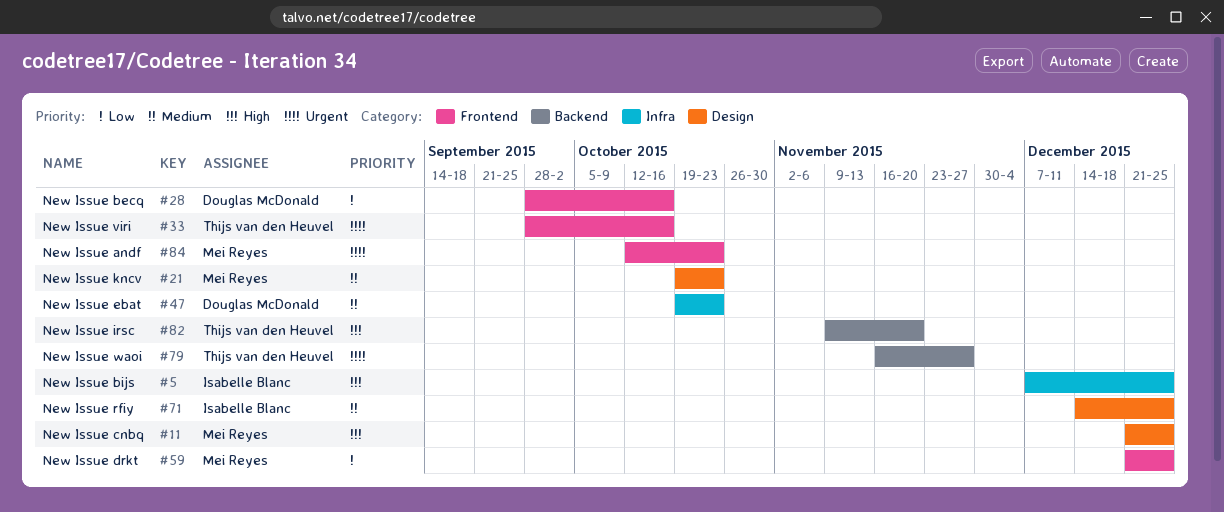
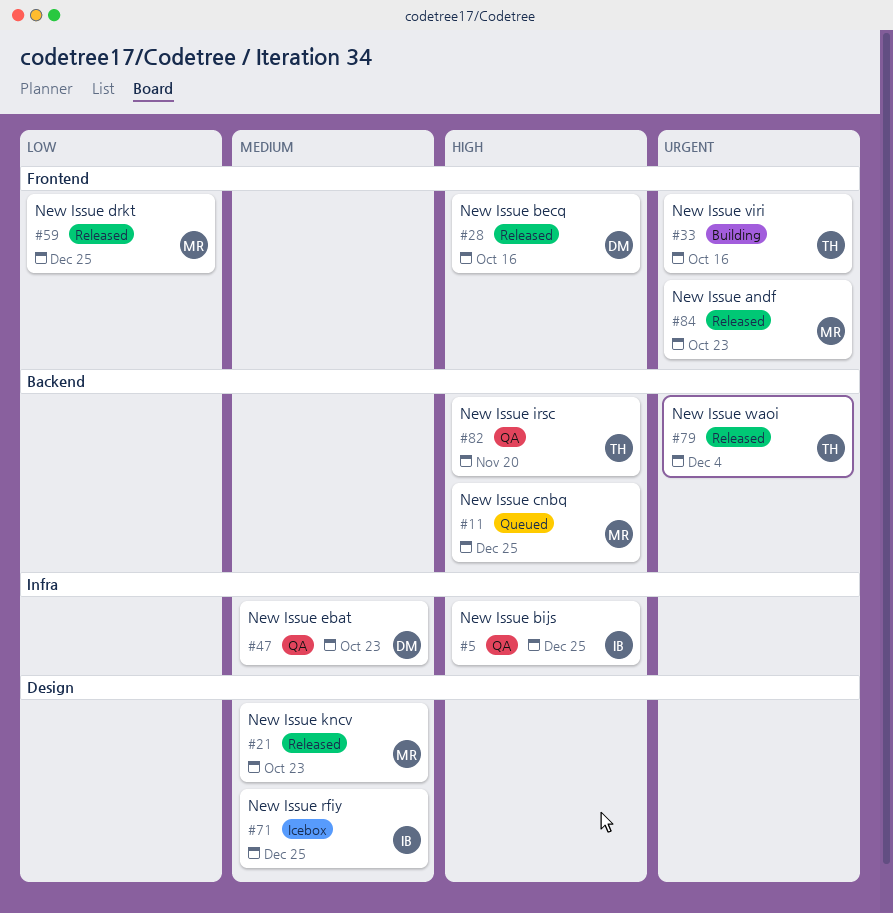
#11, label: Design -> Backend
#28, priority: Low -> High
#79, due: Nov 27 -> Dec 4

